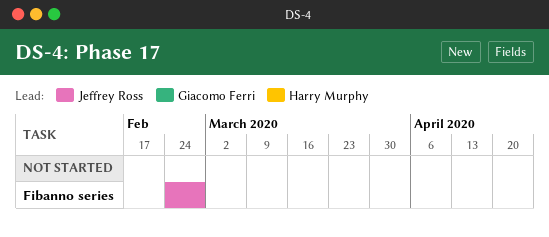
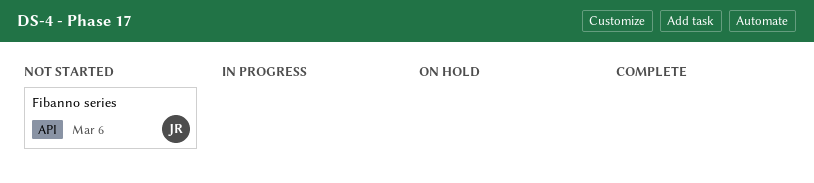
Fibanno series, due: Feb 28 -> Mar 6

